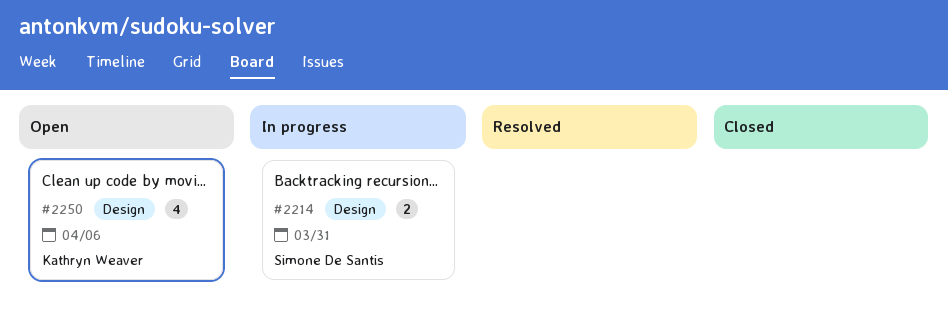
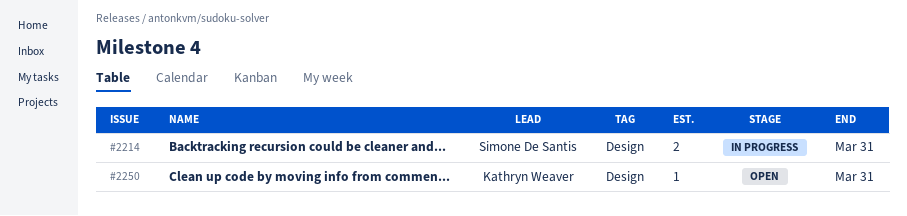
#2250, estimate: 4 -> 1
#2250, due: Apr 6 -> Mar 31

